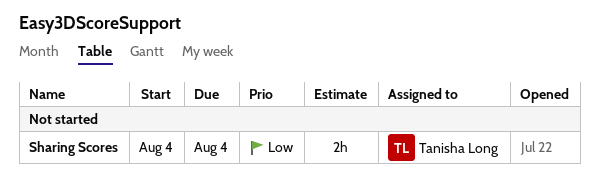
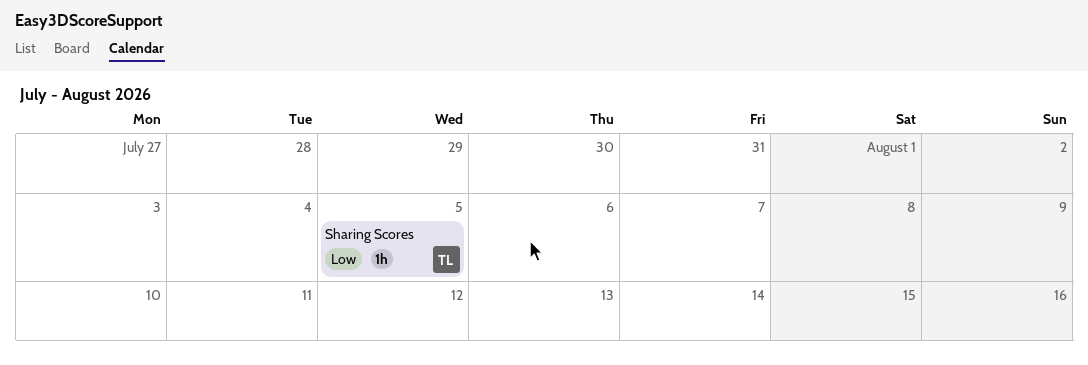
Sharing Scores, estimate: 2h -> 1h
Sharing Scores, due: Aug 4 -> Aug 5

